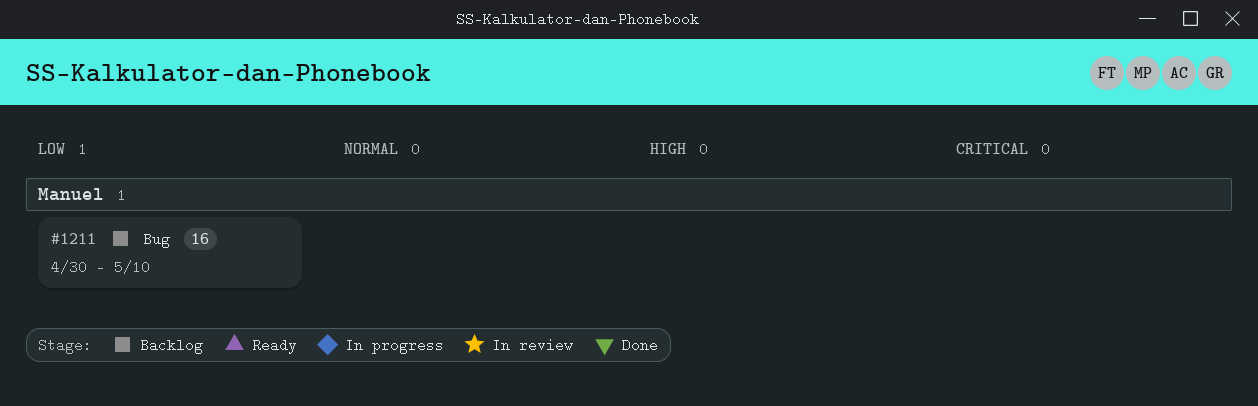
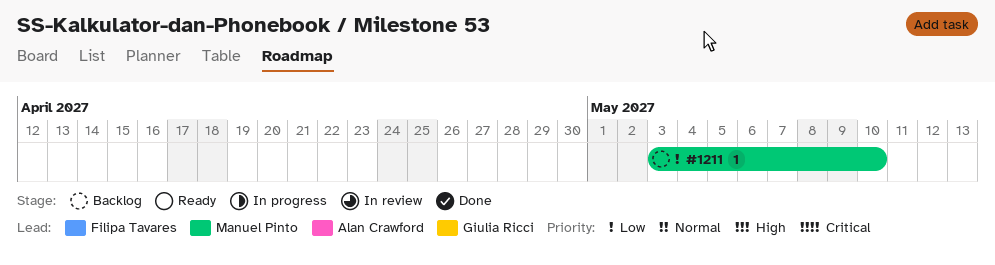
#1211, estimate: 16 -> 1
#1211, start: Apr 30 -> May 3

